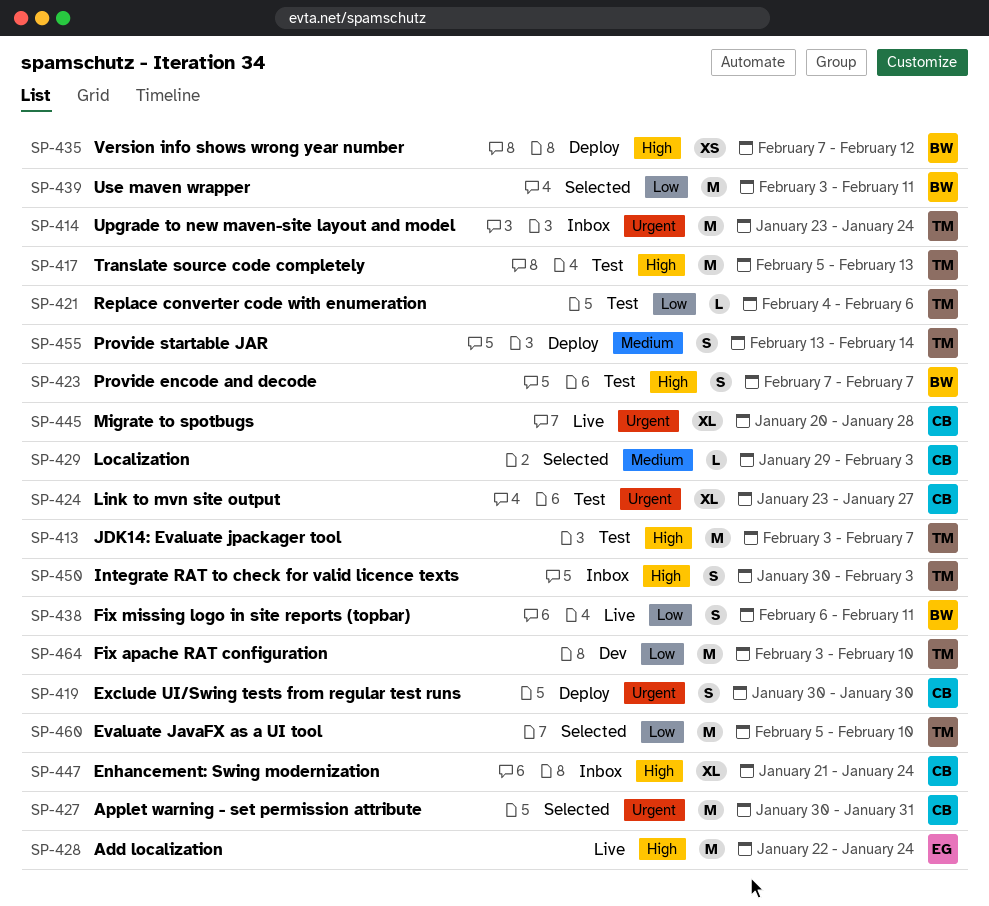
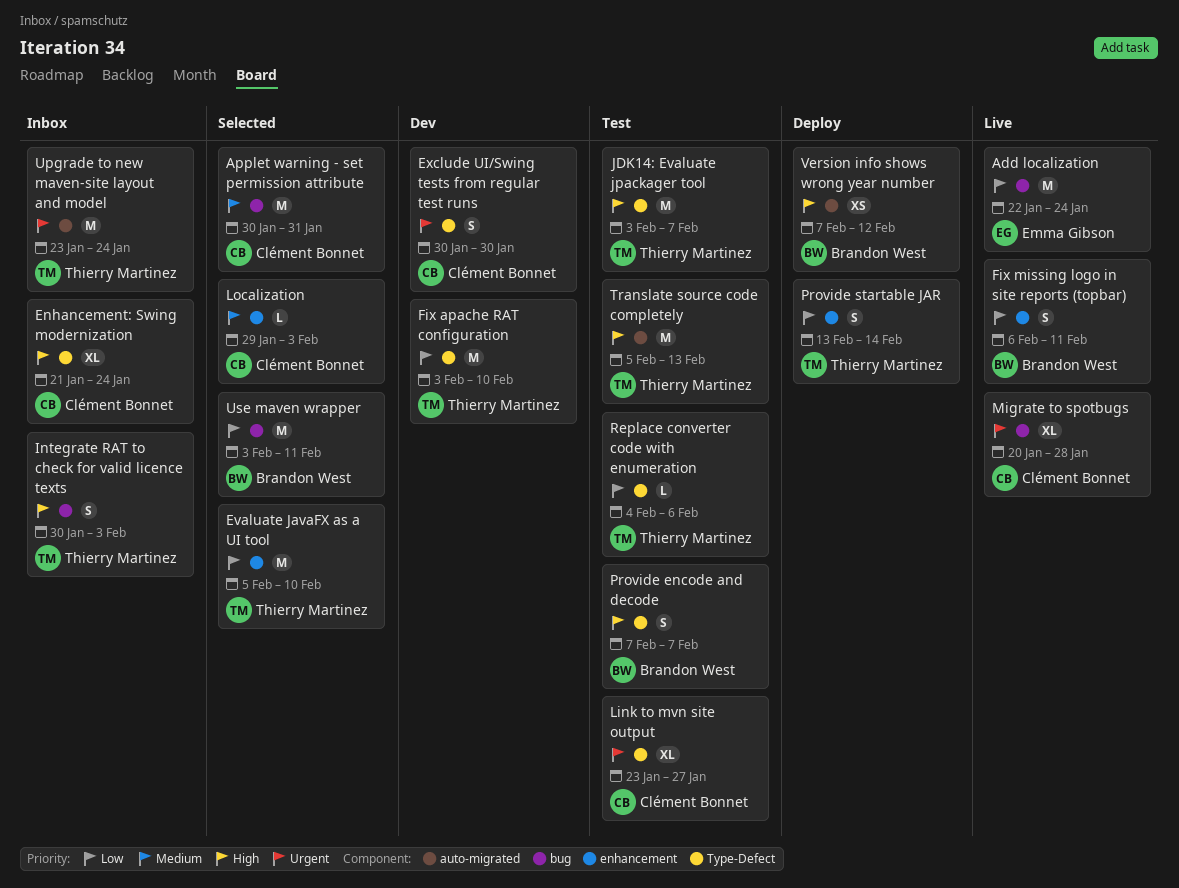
Add localization, priority: High -> Low
Applet warning - set permission attribute, priority: Urgent -> Medium
Exclude UI/Swing tests from regular test runs, status: Deploy -> Dev
Provide startable JAR, priority: Medium -> Low

